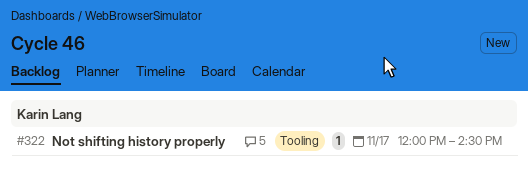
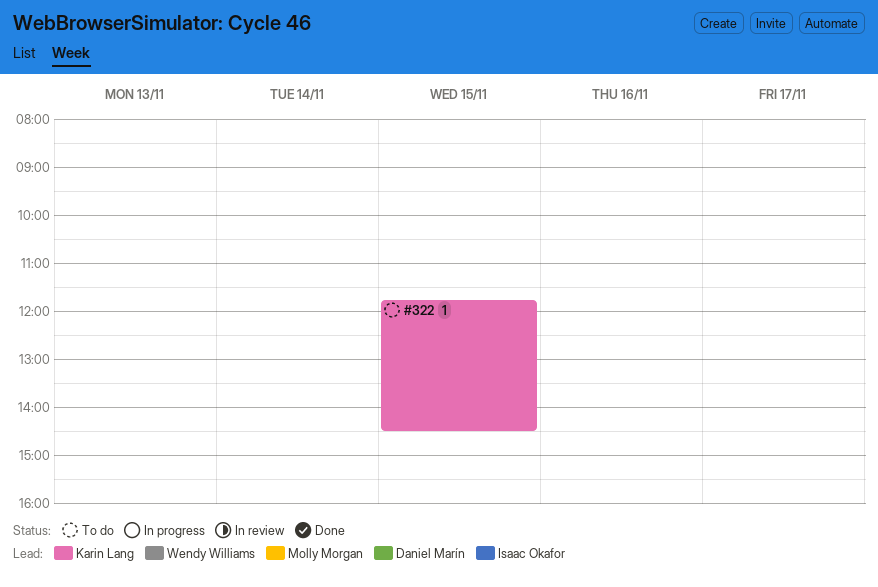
#322, day: Nov 17 -> Nov 15
#322, begins: 12:00 -> 11:45

